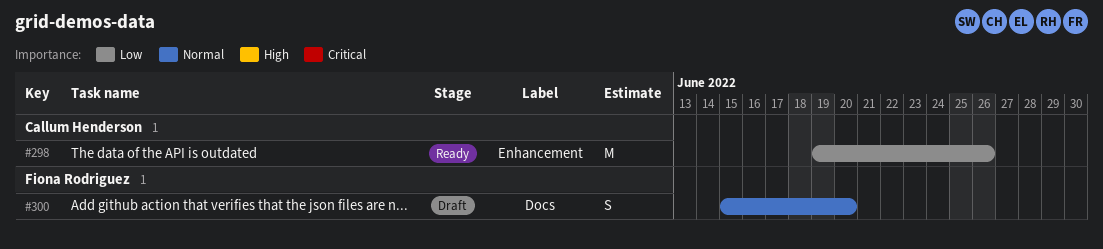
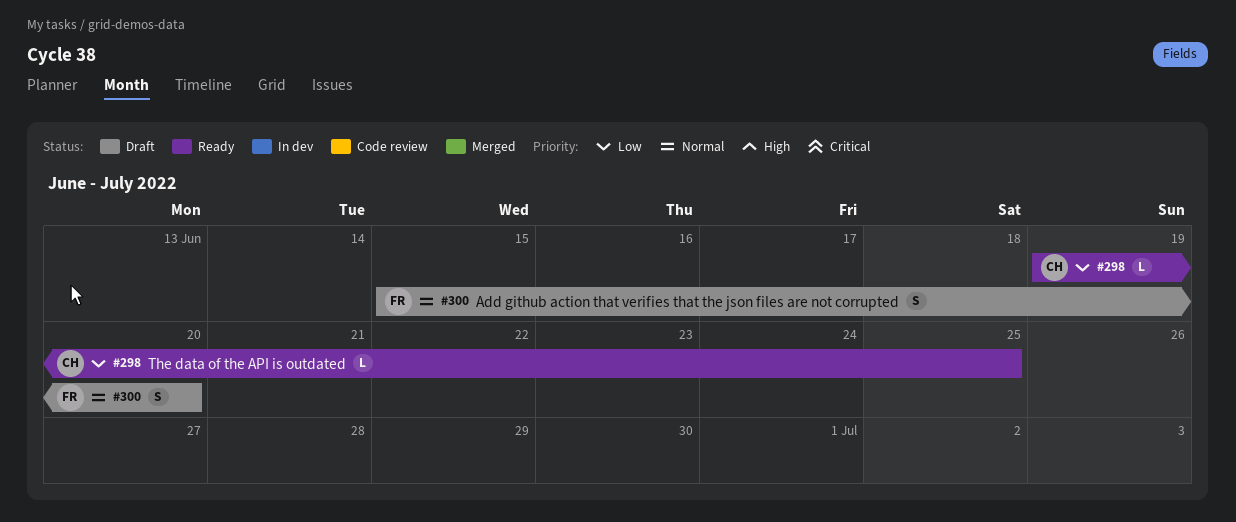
#298, estimate: M -> L
#298, due: Jun 26 -> Jun 25

